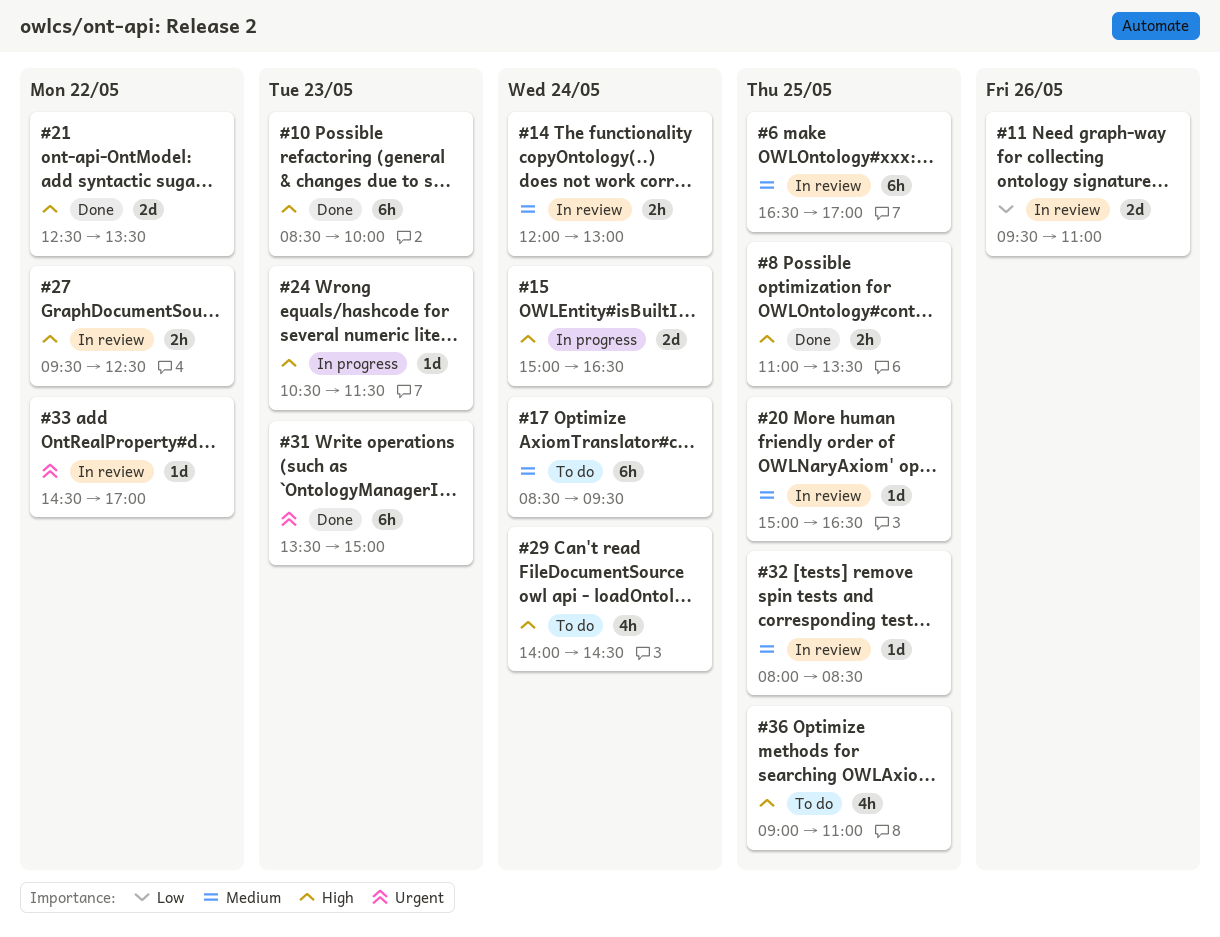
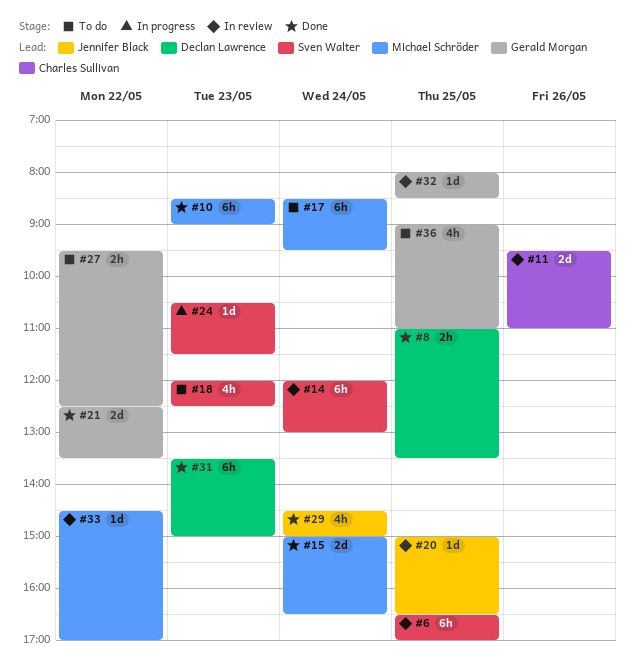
#10, ends: 10:00 -> 09:00
#14, estimate: 2h -> 6h
#15, status: In progress -> Done
#18: none -> present
#27, status: In review -> To do
#29, status: To do -> Done
#29, begins: 14:00 -> 14:30
#29, ends: 14:30 -> 15:00

